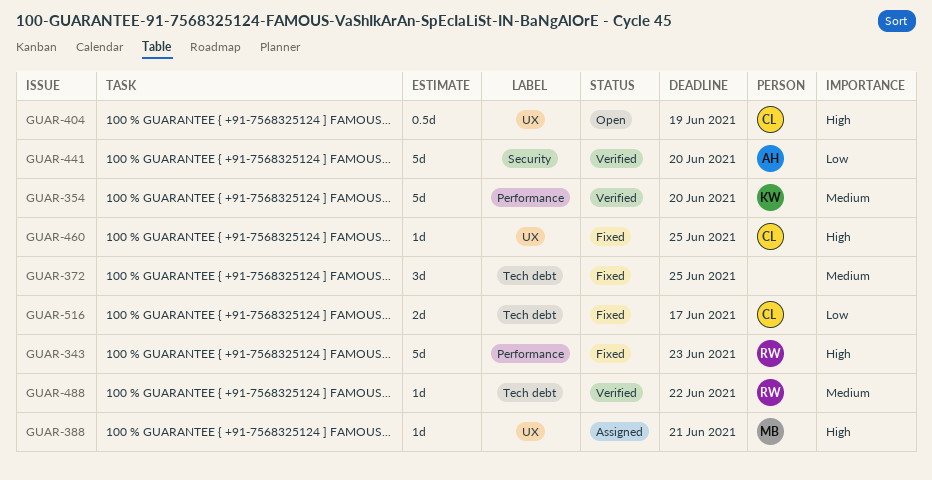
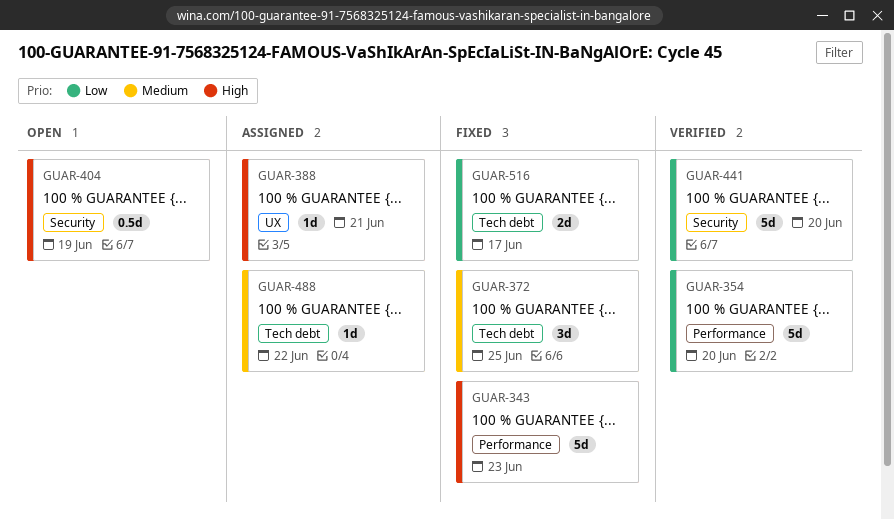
GUAR-354, priority: Medium -> Low
GUAR-404, label: UX -> Security
GUAR-460: present -> none
GUAR-488, status: Verified -> Assigned

